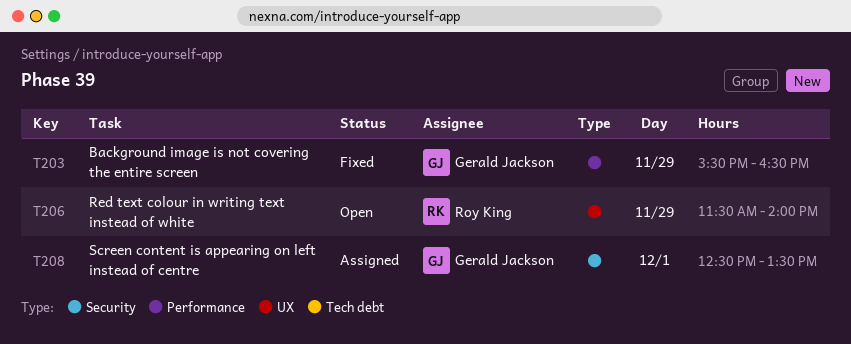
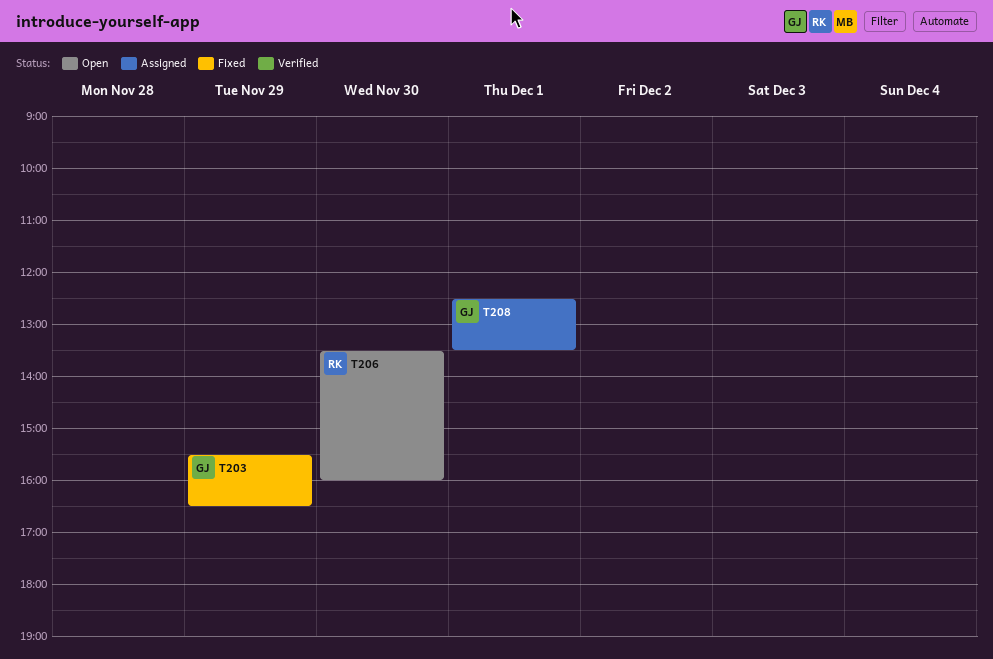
T206, day: Nov 29 -> Nov 30
T206, begins: 11:30 -> 13:30
T206, ends: 14:00 -> 16:00

